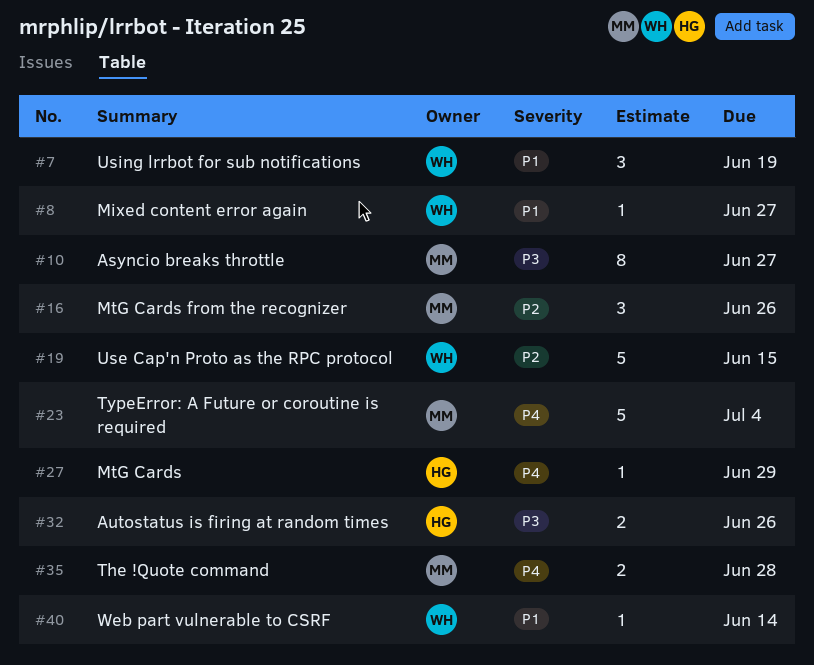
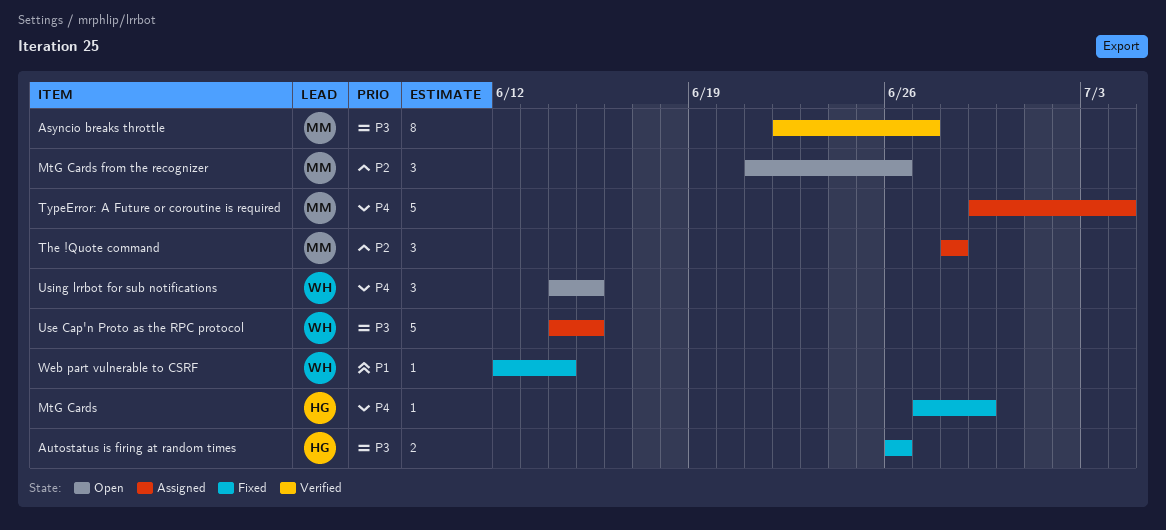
Mixed content error again: present -> none
The !Quote command, priority: P4 -> P2
The !Quote command, estimate: 2 -> 3
Use Cap'n Proto as the RPC protocol, priority: P2 -> P3
Using lrrbot for sub notifications, priority: P1 -> P4
Using lrrbot for sub notifications, due: Jun 19 -> Jun 15

